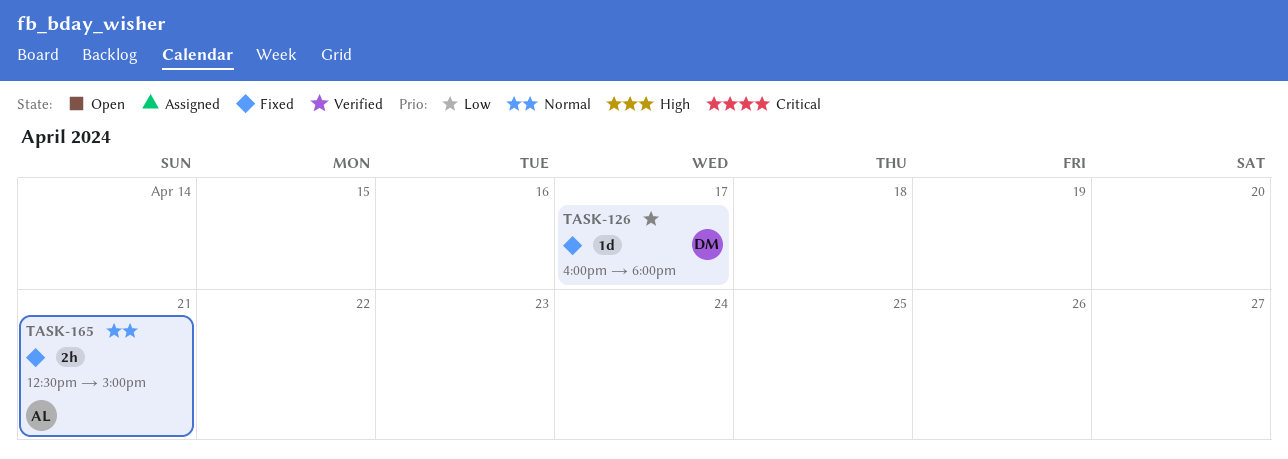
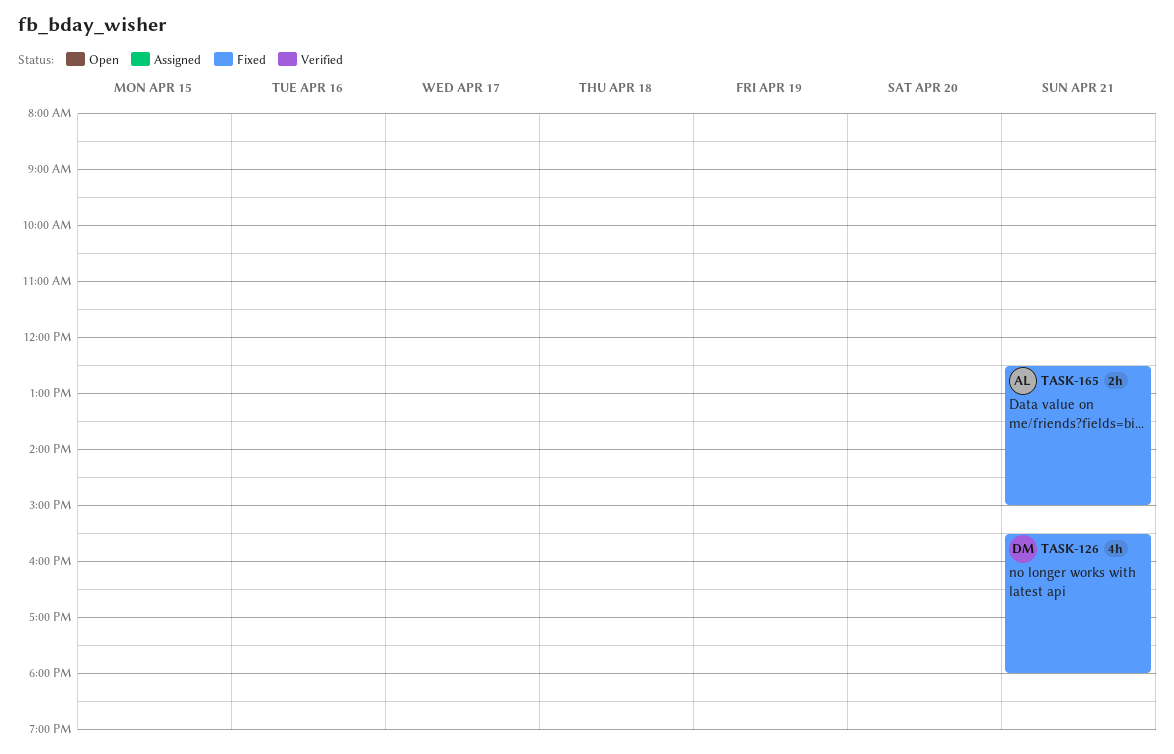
TASK-126, estimate: 1d -> 4h
TASK-126, day: Apr 17 -> Apr 21
TASK-126, begins: 16:00 -> 15:30

